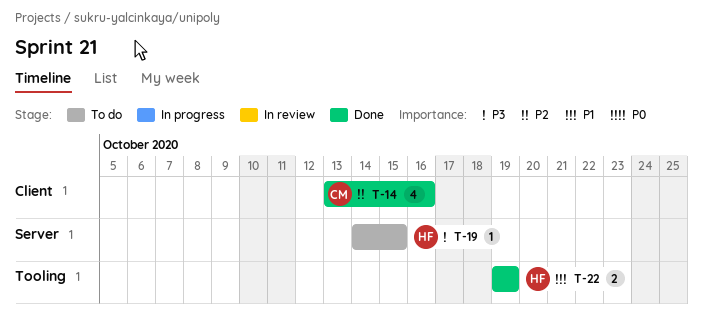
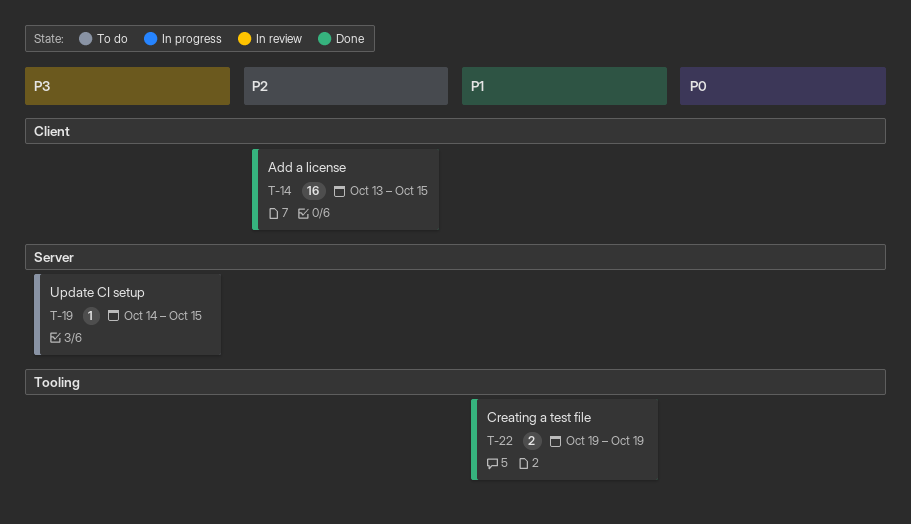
T-14, estimate: 4 -> 16
T-14, due: Oct 16 -> Oct 15

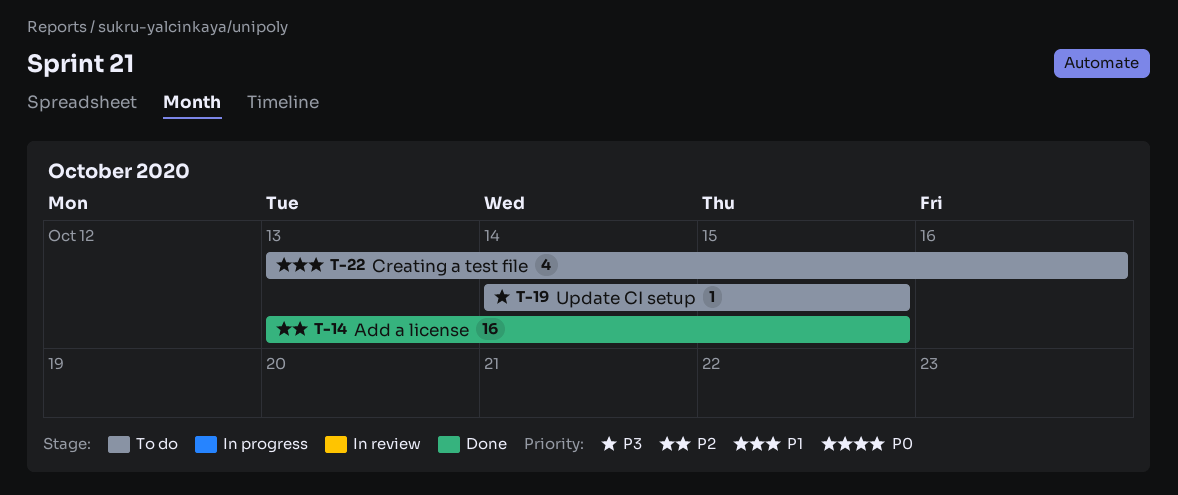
T-22, status: Done -> To do
T-22, estimate: 2 -> 4
T-22, start: Oct 19 -> Oct 13
T-22, due: Oct 19 -> Oct 16

